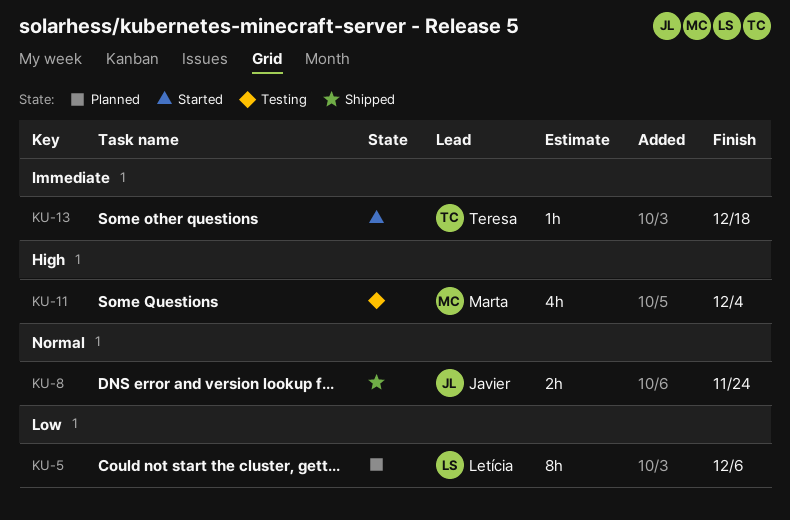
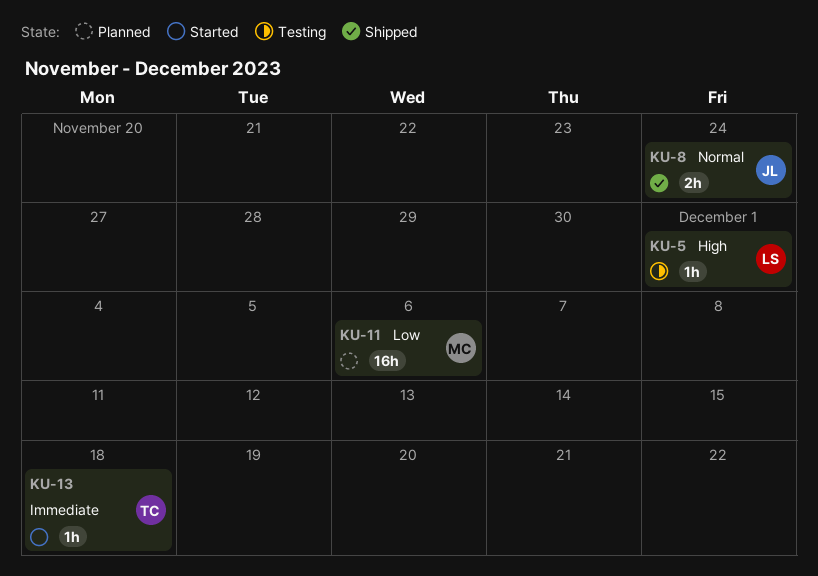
KU-5, status: Planned -> Testing
KU-5, priority: Low -> High
KU-5, estimate: 8h -> 1h
KU-5, due: Dec 6 -> Dec 1
KU-11, status: Testing -> Planned
KU-11, priority: High -> Low
KU-11, estimate: 4h -> 16h
KU-11, due: Dec 4 -> Dec 6

